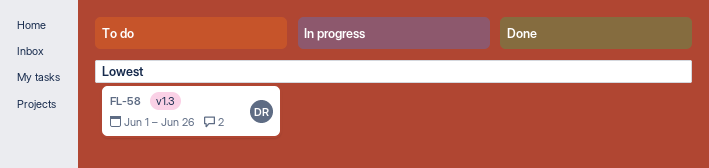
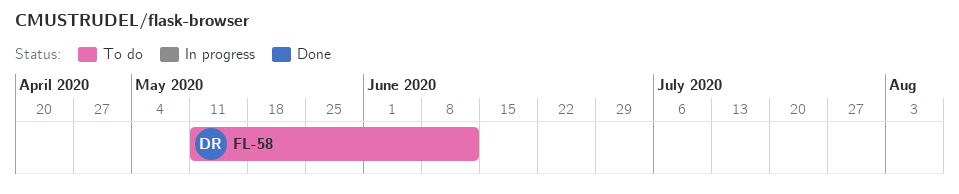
FL-58, start: Jun 1 -> May 11
FL-58, due: Jun 26 -> Jun 12

